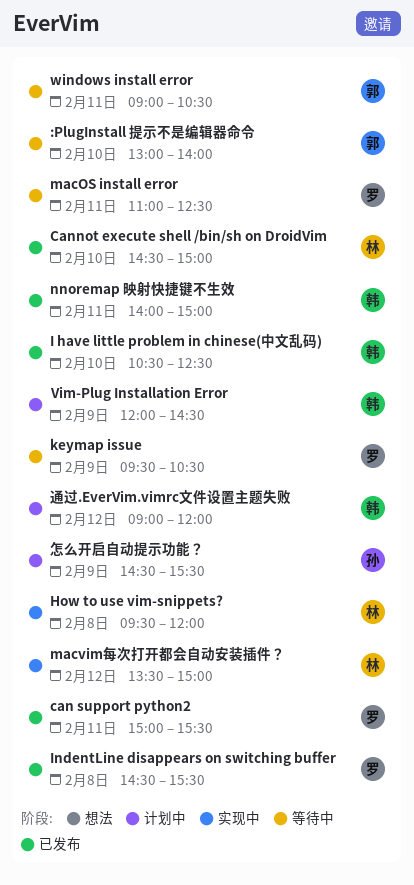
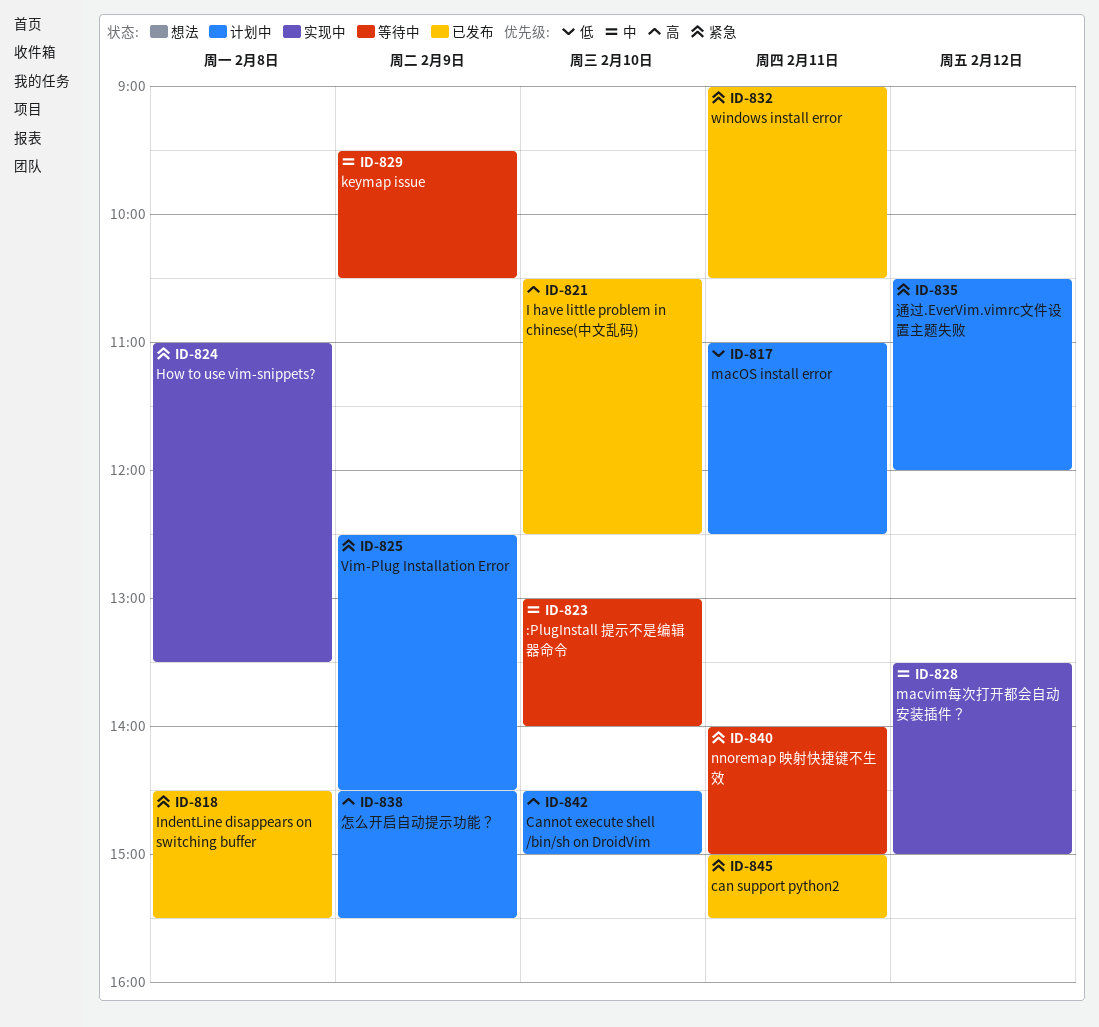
Cannot execute shell /bin/sh on DroidVim, status: 已发布 -> 计划中
How to use vim-snippets?, begins: 09:30 -> 11:00
How to use vim-snippets?, ends: 12:00 -> 13:30
macOS install error, status: 等待中 -> 计划中
nnoremap 映射快捷键不生效, status: 已发布 -> 等待中
Vim-Plug Installation Error, begins: 12:00 -> 12:30
windows install error, status: 等待中 -> 已发布
通过.EverVim.vimrc文件设置主题失败, begins: 09:00 -> 10:30

